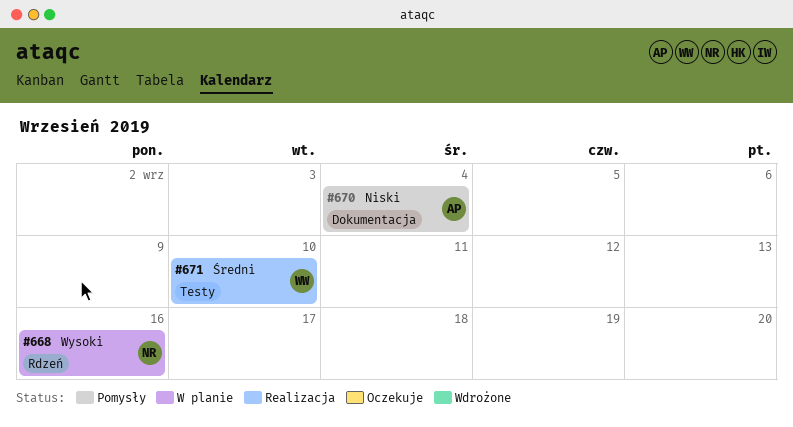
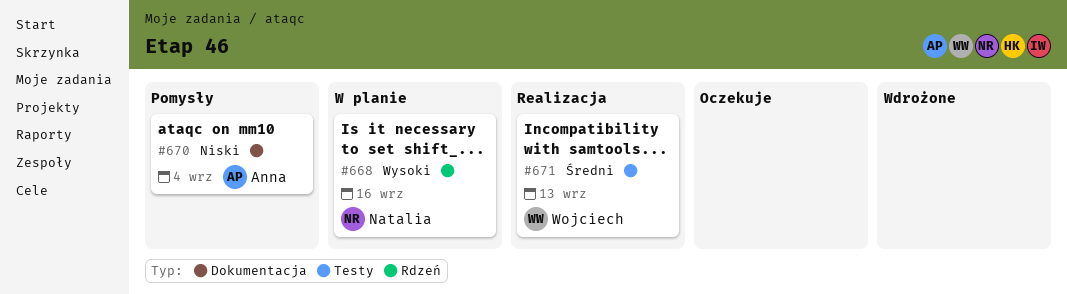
#671, due: Sep 10 -> Sep 13

